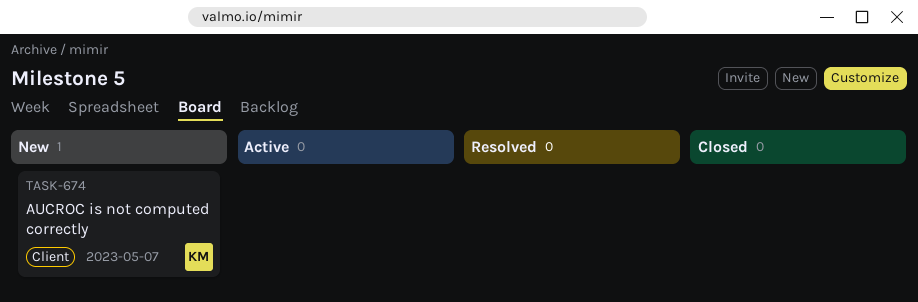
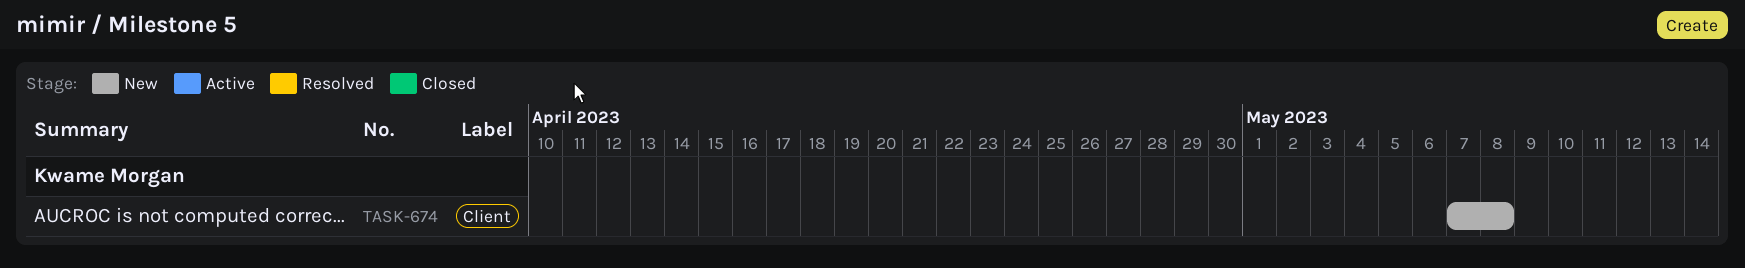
TASK-674, due: May 7 -> May 8

